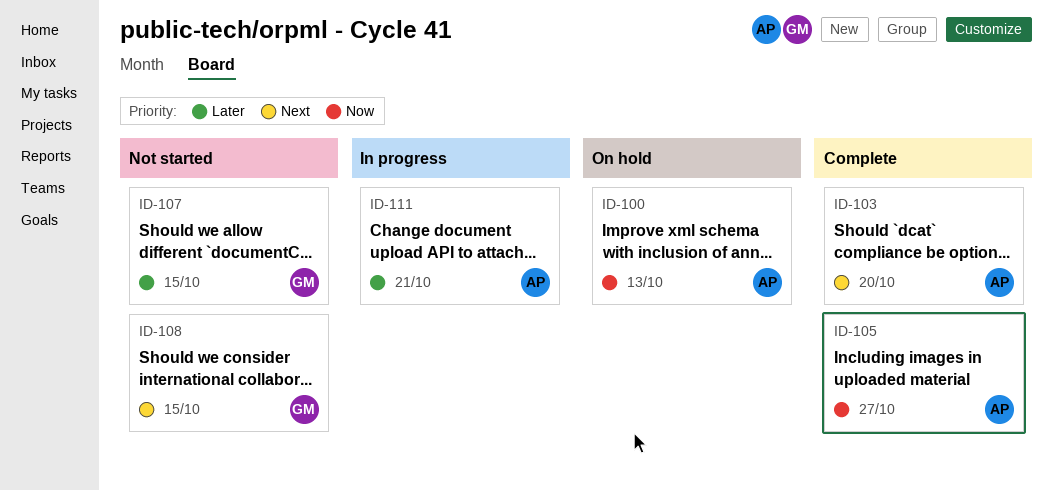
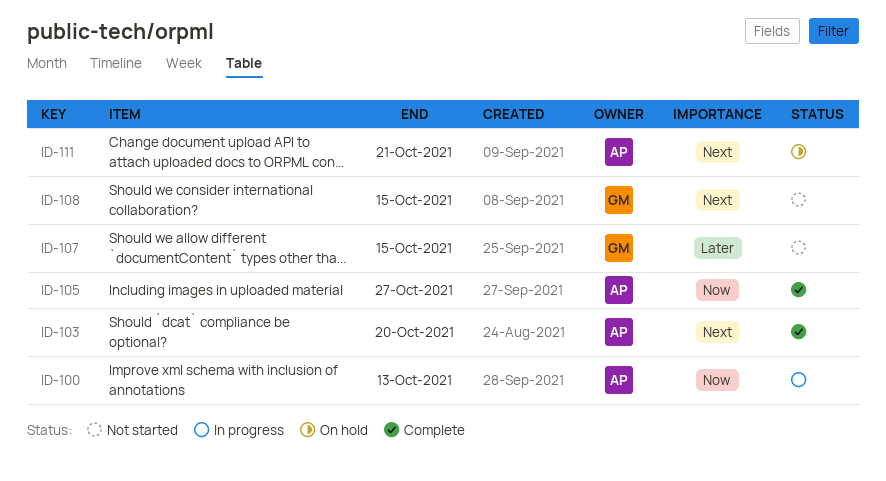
ID-100, status: On hold -> In progress
ID-111, status: In progress -> On hold
ID-111, priority: Later -> Next

